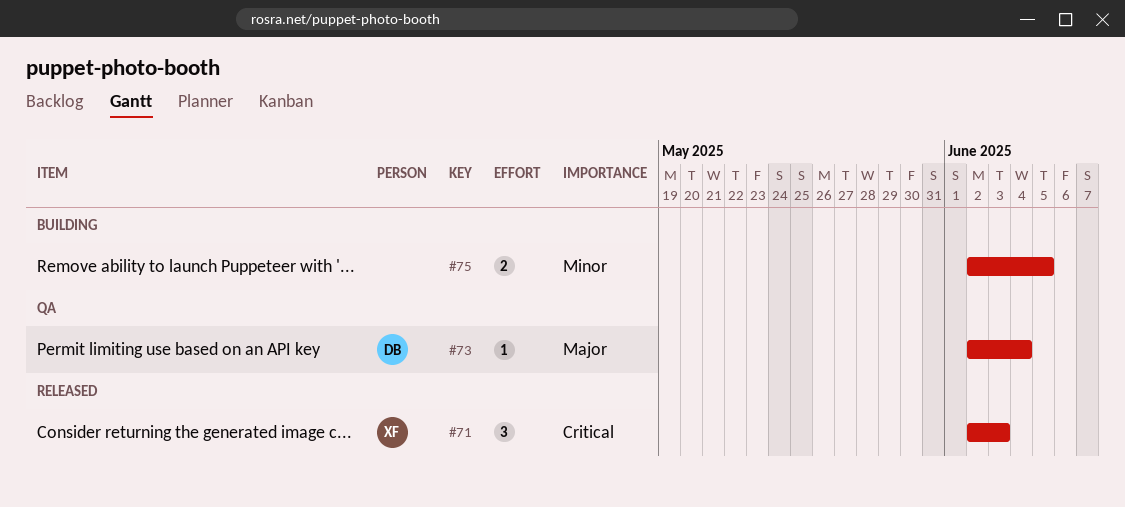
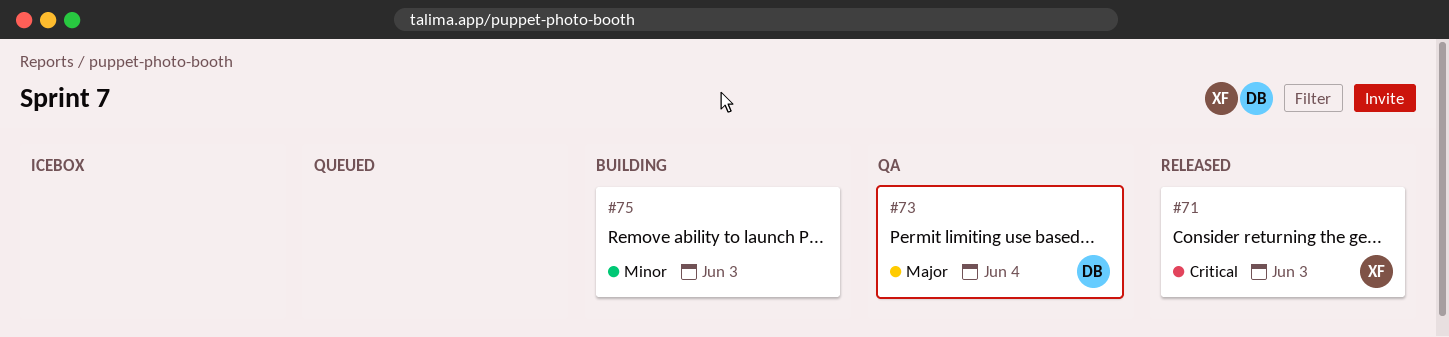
#75, due: Jun 5 -> Jun 3

